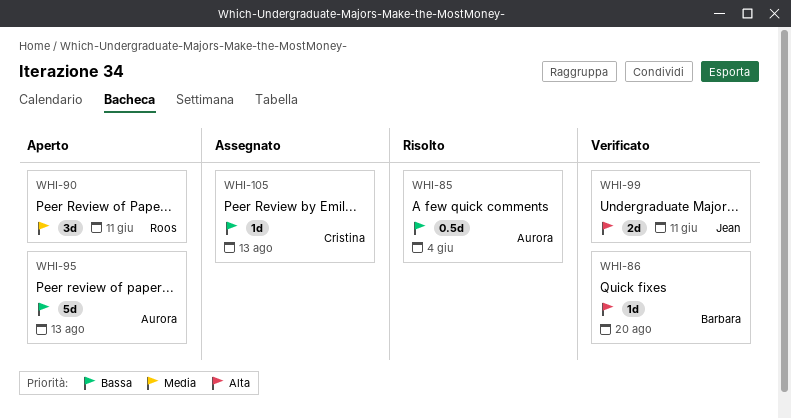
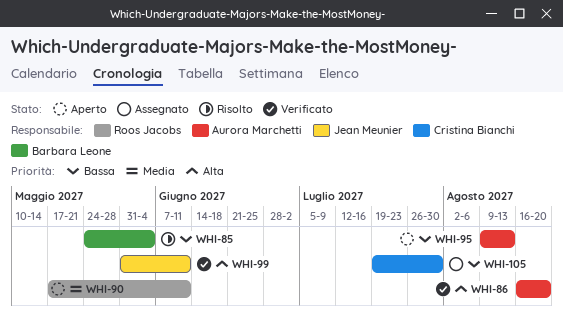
WHI-85, owner: Aurora Marchetti -> Barbara Leone
WHI-86, owner: Barbara Leone -> Aurora Marchetti
WHI-105, due: Aug 13 -> Jul 30

